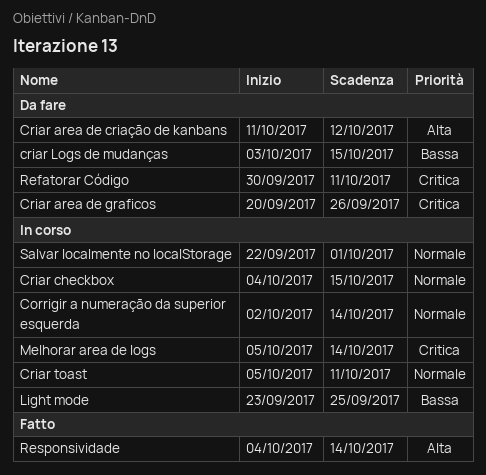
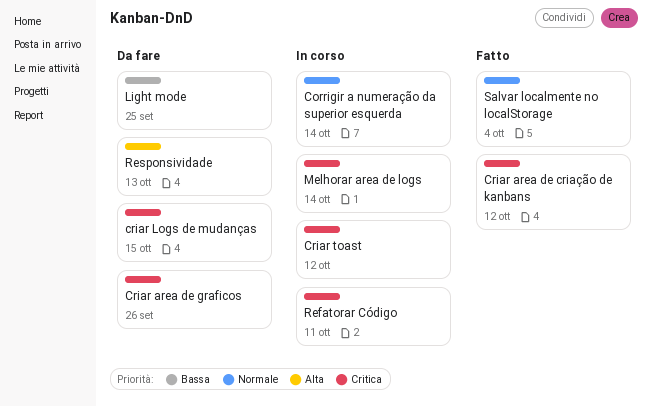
Criar area de criação de kanbans, status: Da fare -> Fatto
Criar area de criação de kanbans, priority: Alta -> Critica
Criar checkbox: present -> none
criar Logs de mudanças, priority: Bassa -> Critica
Criar toast, priority: Normale -> Critica
Criar toast, due: Oct 11 -> Oct 12
Light mode, status: In corso -> Da fare
Refatorar Código, status: Da fare -> In corso
Responsividade, status: Fatto -> Da fare
Responsividade, due: Oct 14 -> Oct 13
Salvar localmente no localStorage, status: In corso -> Fatto
Salvar localmente no localStorage, due: Oct 1 -> Oct 4

